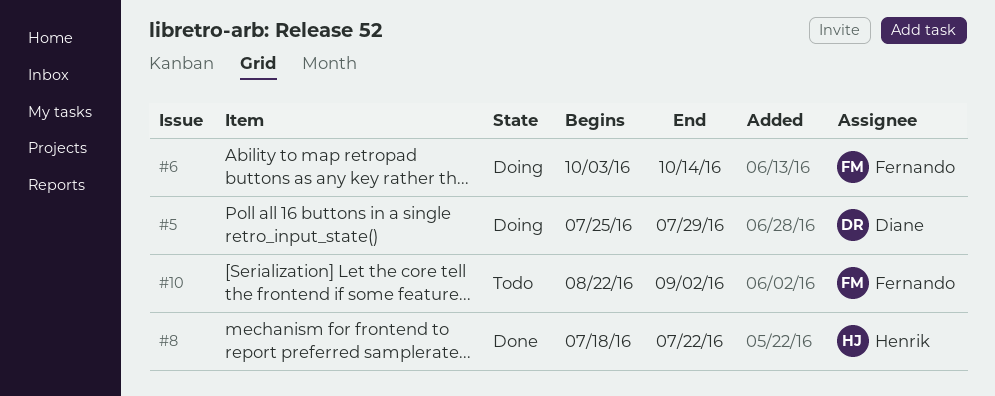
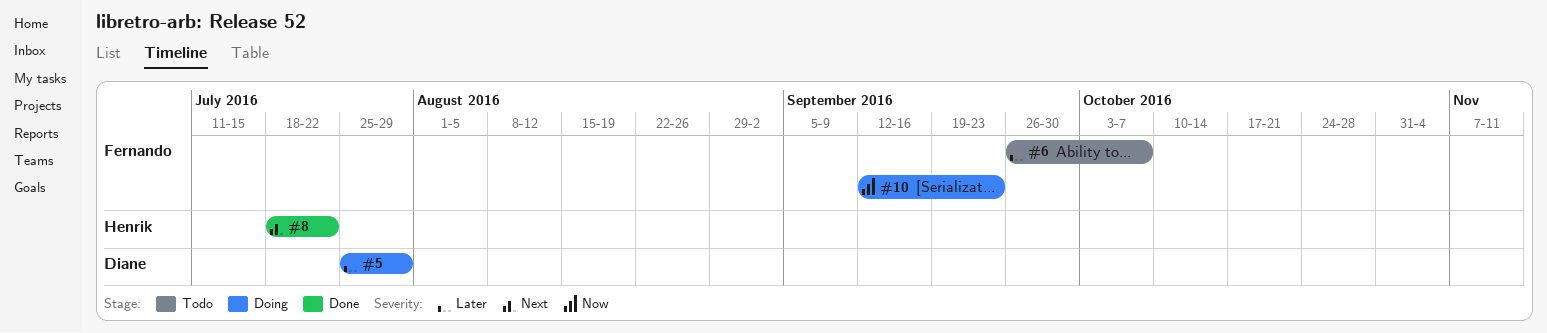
#6, status: Doing -> Todo
#6, start: Oct 3 -> Sep 26
#6, due: Oct 14 -> Oct 7
#10, status: Todo -> Doing
#10, start: Aug 22 -> Sep 12
#10, due: Sep 2 -> Sep 23

